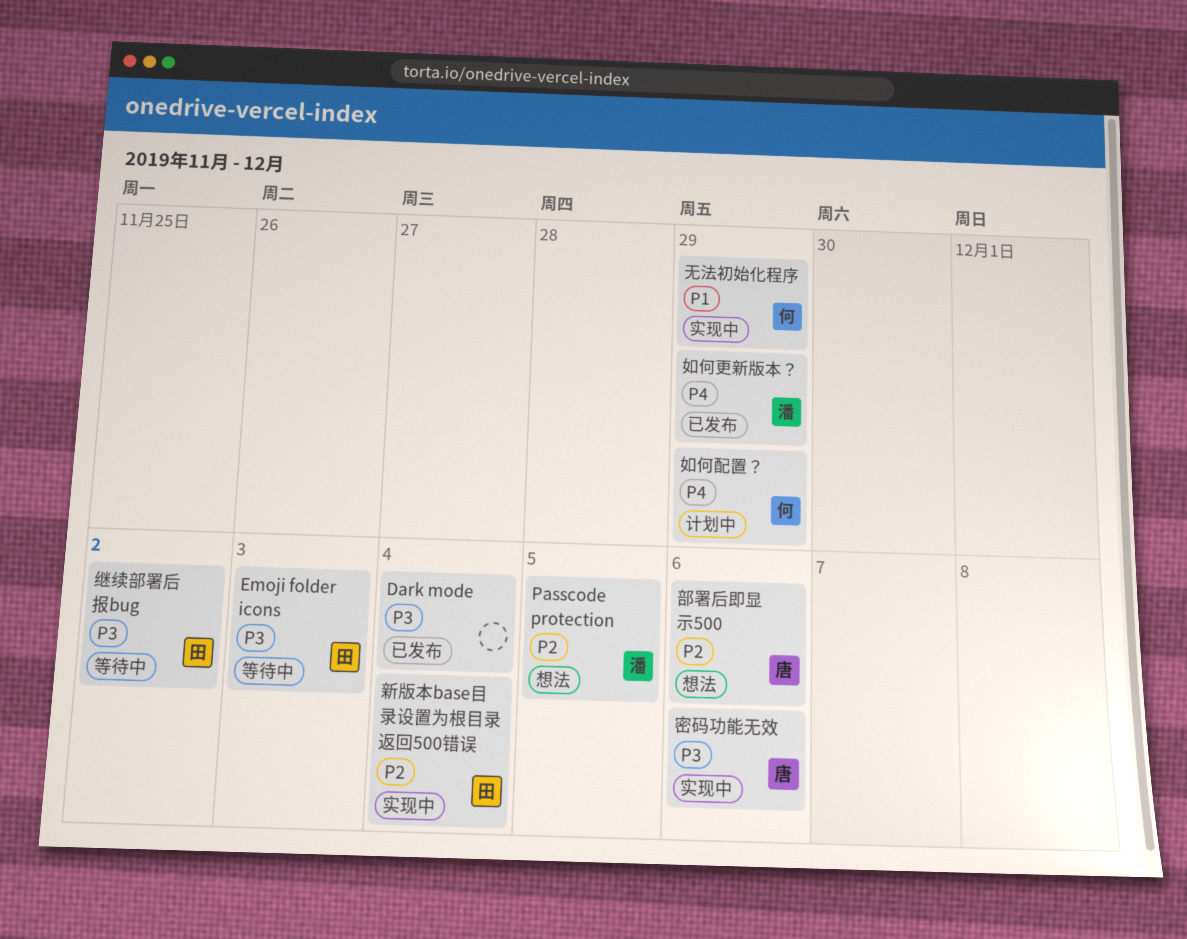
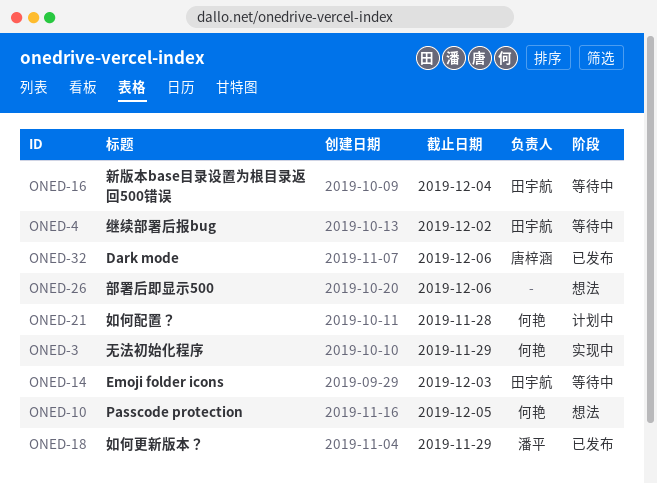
Dark mode, owner: none -> 唐梓涵
Dark mode, due: Dec 4 -> Dec 6
Passcode protection, owner: 潘平 -> 何艳
如何配置？, due: Nov 29 -> Nov 28
密码功能无效: present -> none
新版本base目录设置为根目录返回500错误, status: 实现中 -> 等待中
部署后即显示500, owner: 唐梓涵 -> none

